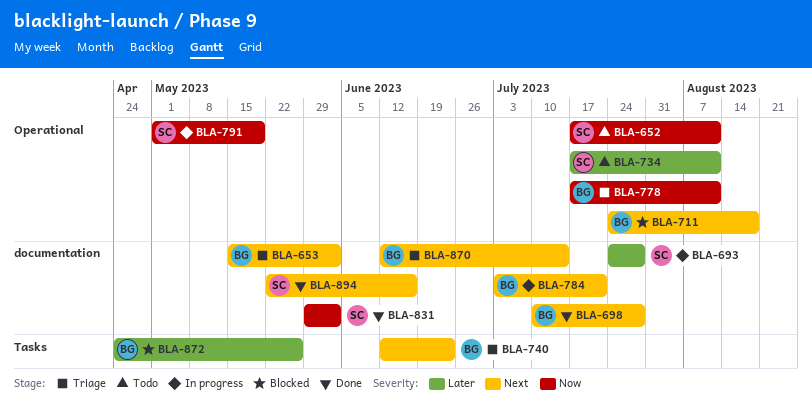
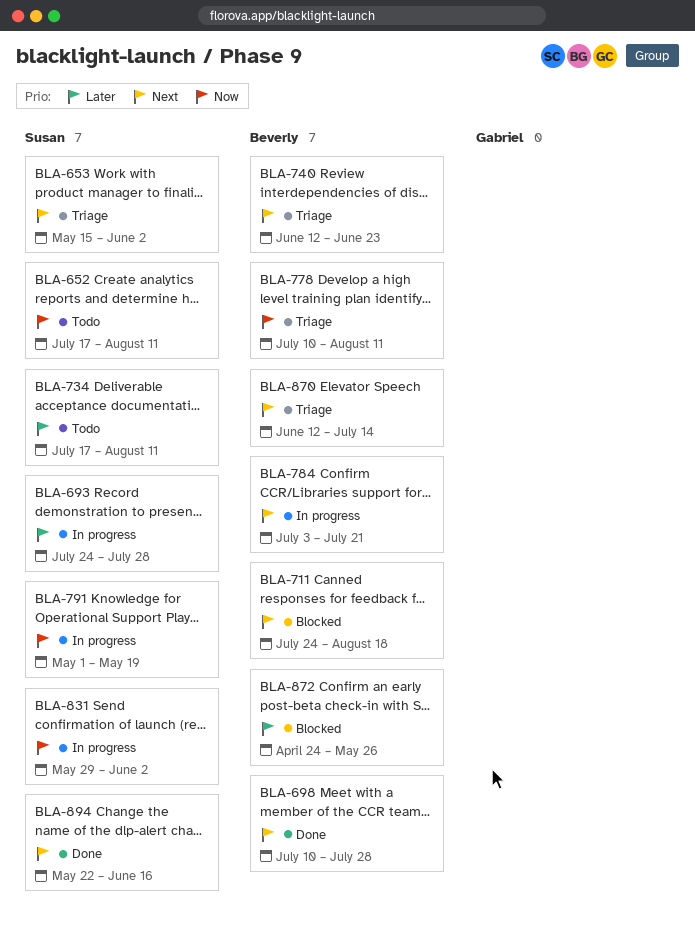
BLA-653, owner: Beverly -> Susan
BLA-778, start: Jul 17 -> Jul 10
BLA-831, status: Done -> In progress

